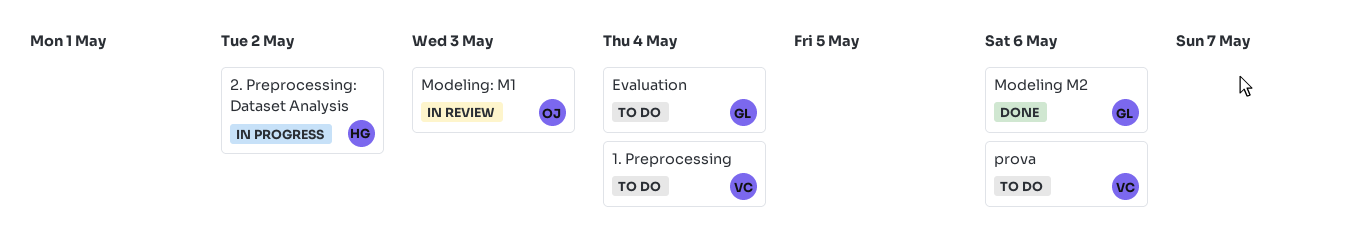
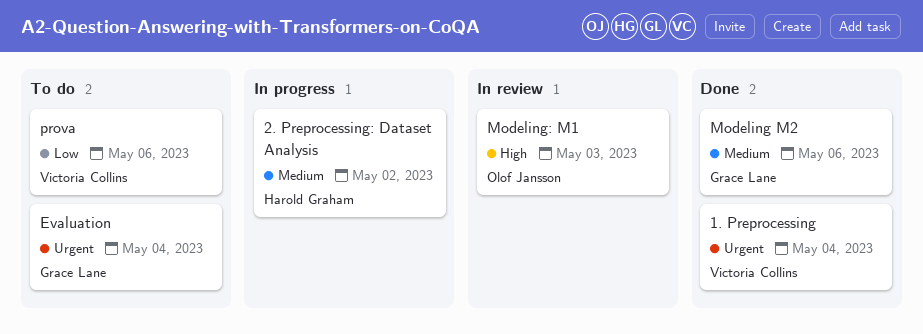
1. Preprocessing, status: To do -> Done

